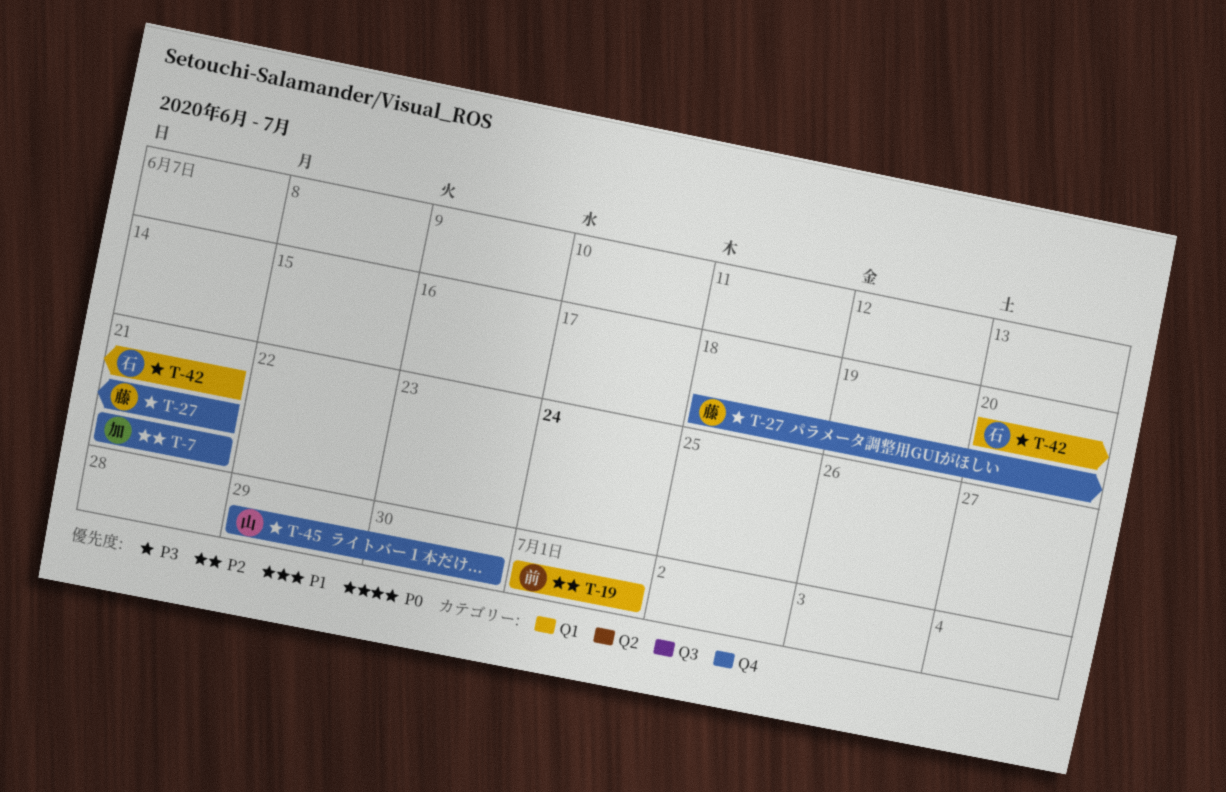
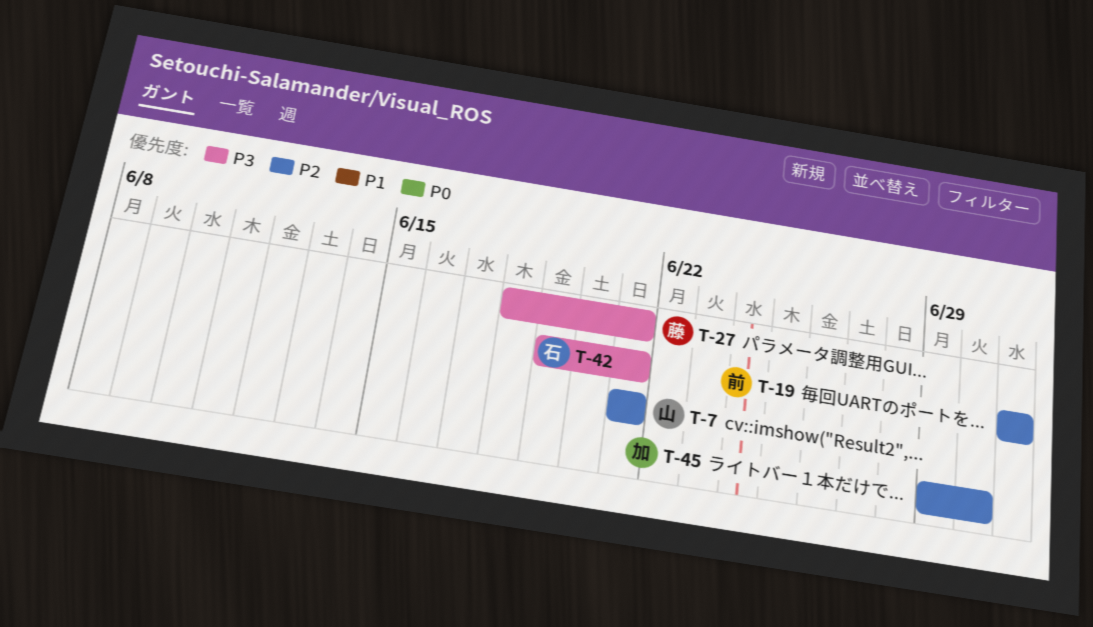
T-7, owner: 加 -> 山
T-42, start: Jun 20 -> Jun 19
T-45, owner: 山 -> 加
T-45, priority: P3 -> P2

